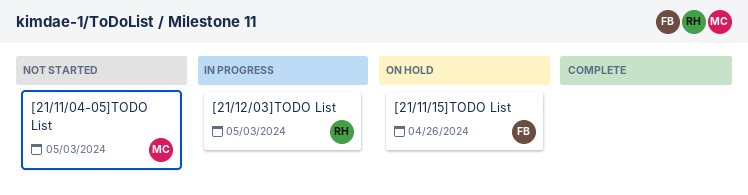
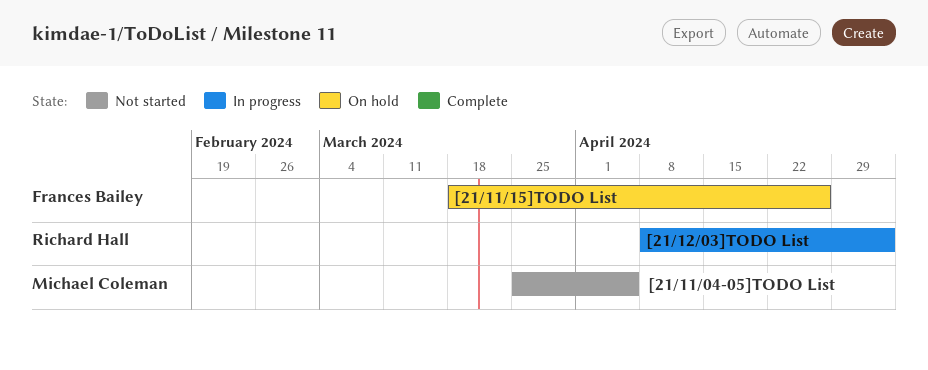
[21/11/04-05]TODO List, due: May 3 -> Apr 5

